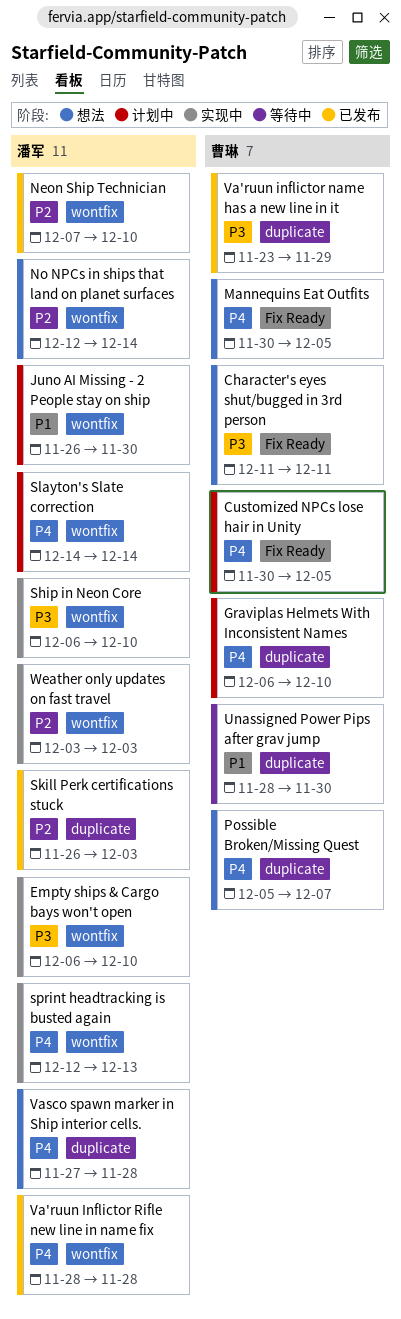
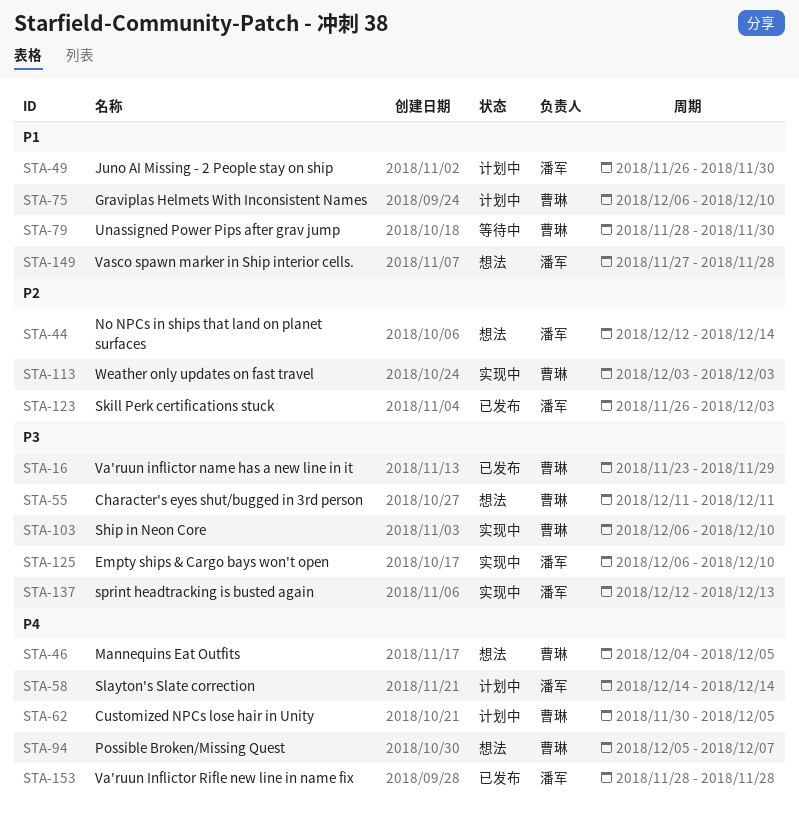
Graviplas Helmets With Inconsistent Names, priority: P4 -> P1
Mannequins Eat Outfits, start: Nov 30 -> Dec 4
Neon Ship Technician: present -> none
Ship in Neon Core, owner: 潘军 -> 曹琳
sprint headtracking is busted again, priority: P4 -> P3
Vasco spawn marker in Ship interior cells., priority: P4 -> P1
Weather only updates on fast travel, owner: 潘军 -> 曹琳

